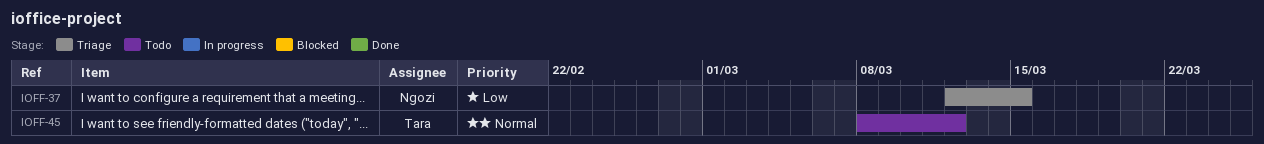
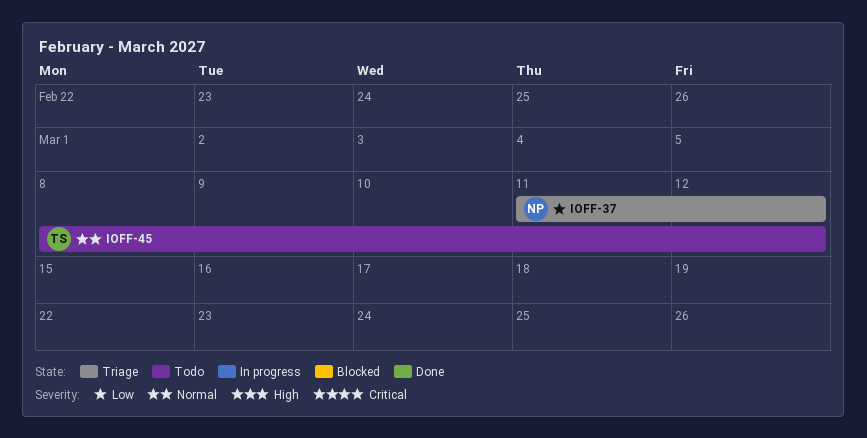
IOFF-37, start: Mar 12 -> Mar 11
IOFF-37, due: Mar 15 -> Mar 12

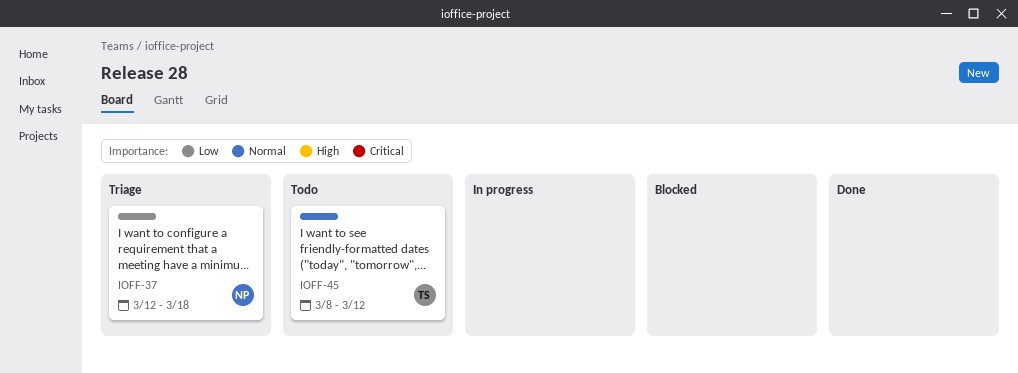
IOFF-37, start: Mar 11 -> Mar 12
IOFF-37, due: Mar 12 -> Mar 18

